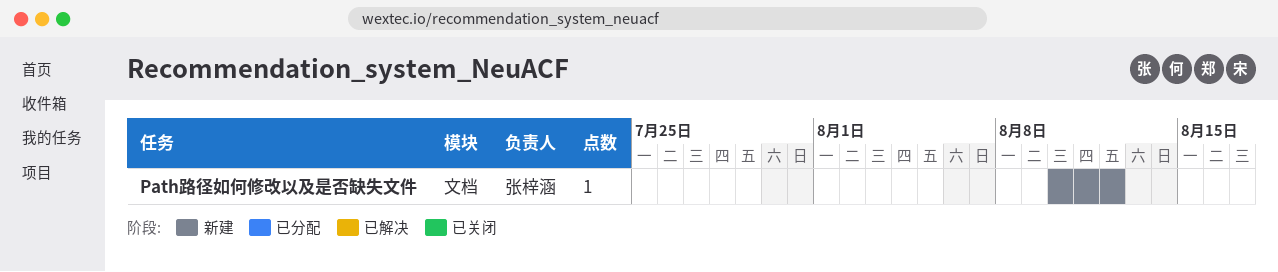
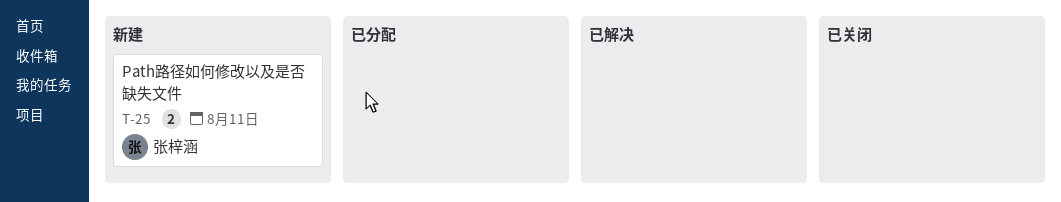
Path路径如何修改以及是否缺失文件, estimate: 1 -> 2
Path路径如何修改以及是否缺失文件, due: Aug 12 -> Aug 11

